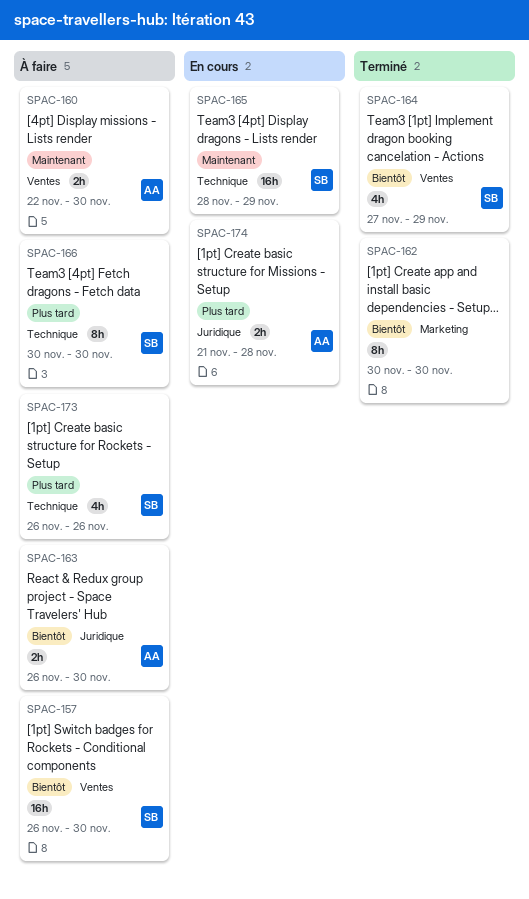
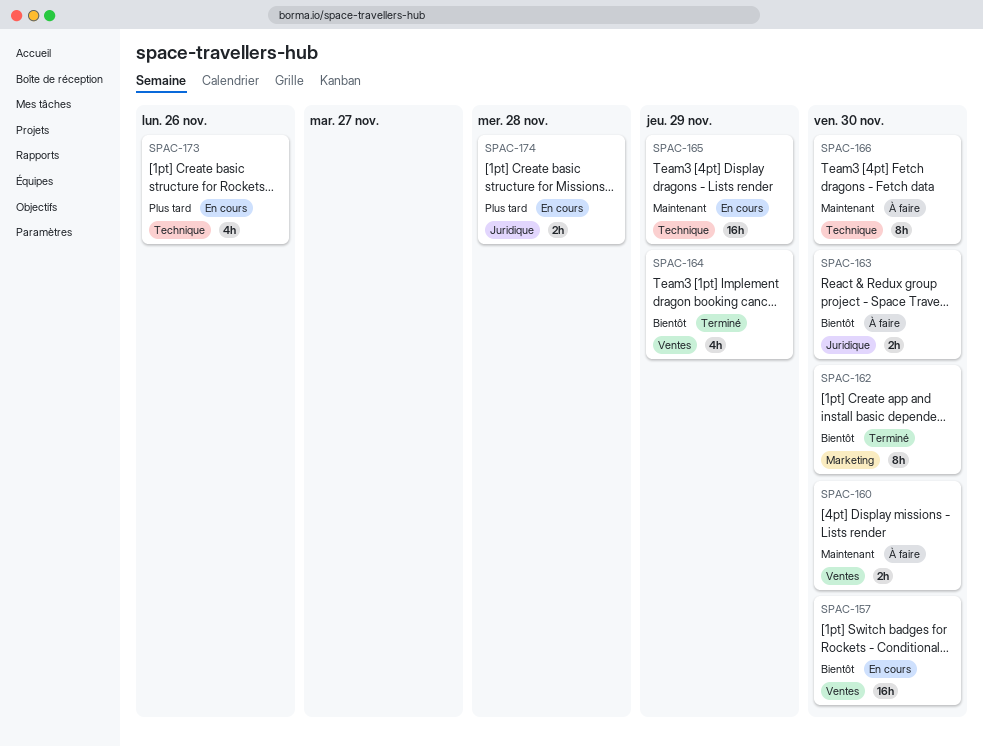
SPAC-157, status: À faire -> En cours
SPAC-166, priority: Plus tard -> Maintenant
SPAC-173, status: À faire -> En cours

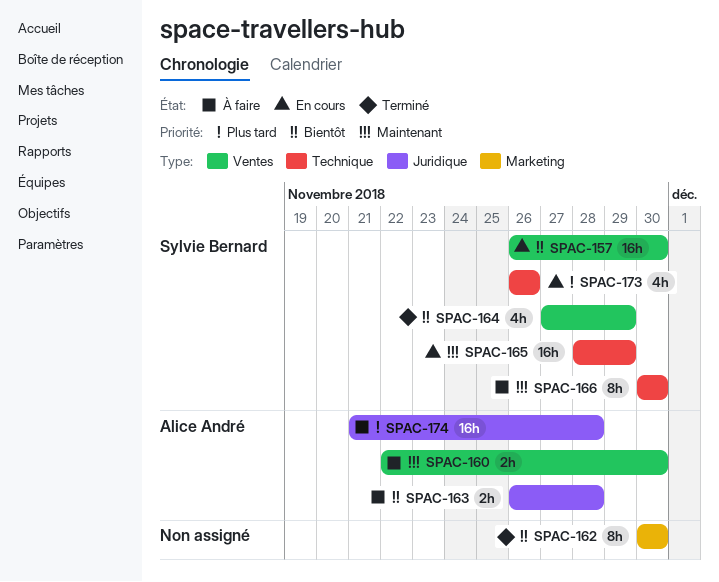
SPAC-163, due: Nov 30 -> Nov 28
SPAC-174, status: En cours -> À faire
SPAC-174, estimate: 2h -> 16h

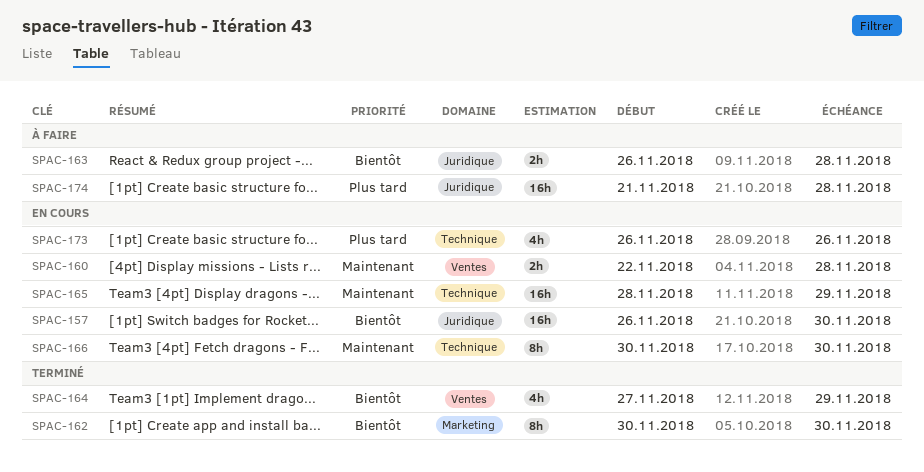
SPAC-157, label: Ventes -> Juridique
SPAC-160, status: À faire -> En cours
SPAC-160, due: Nov 30 -> Nov 28
SPAC-166, status: À faire -> En cours

